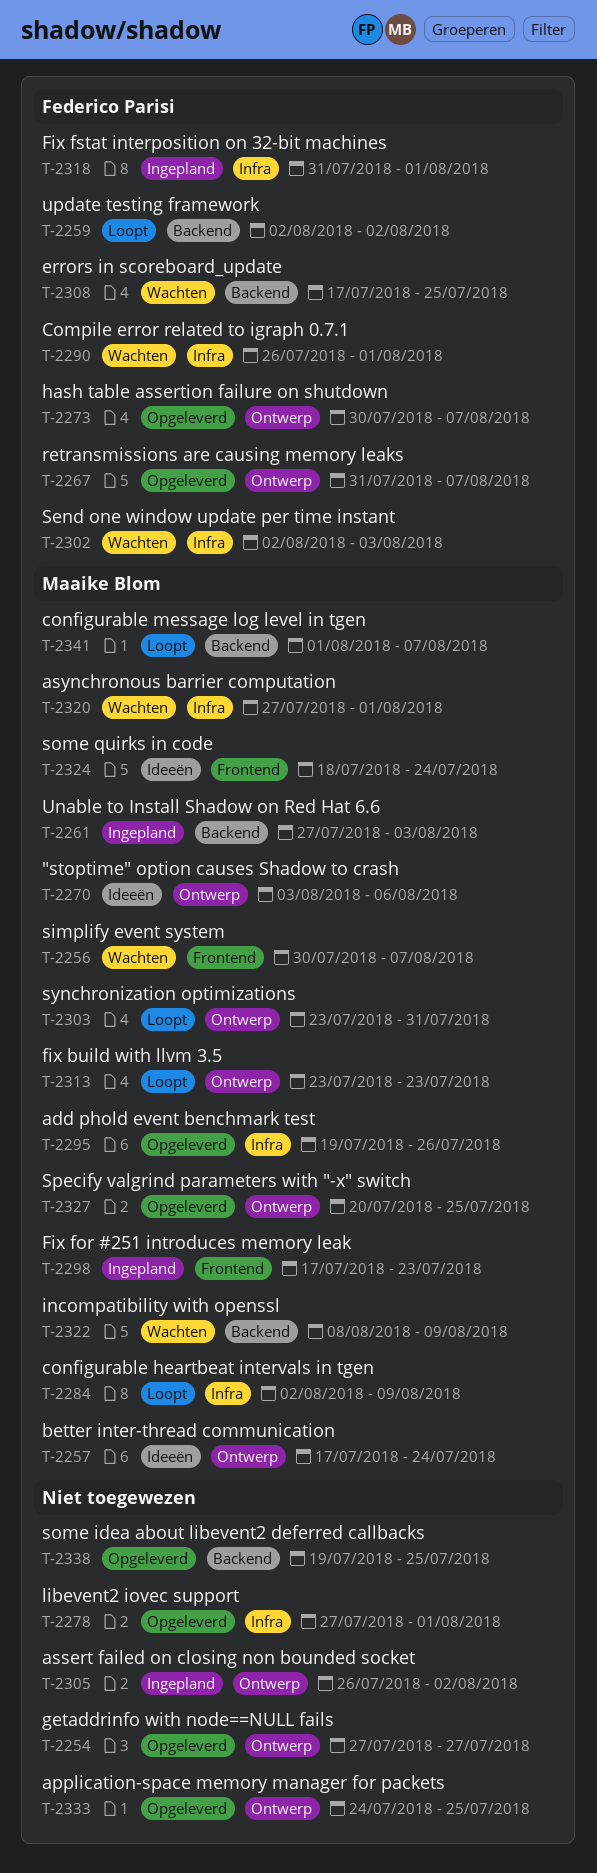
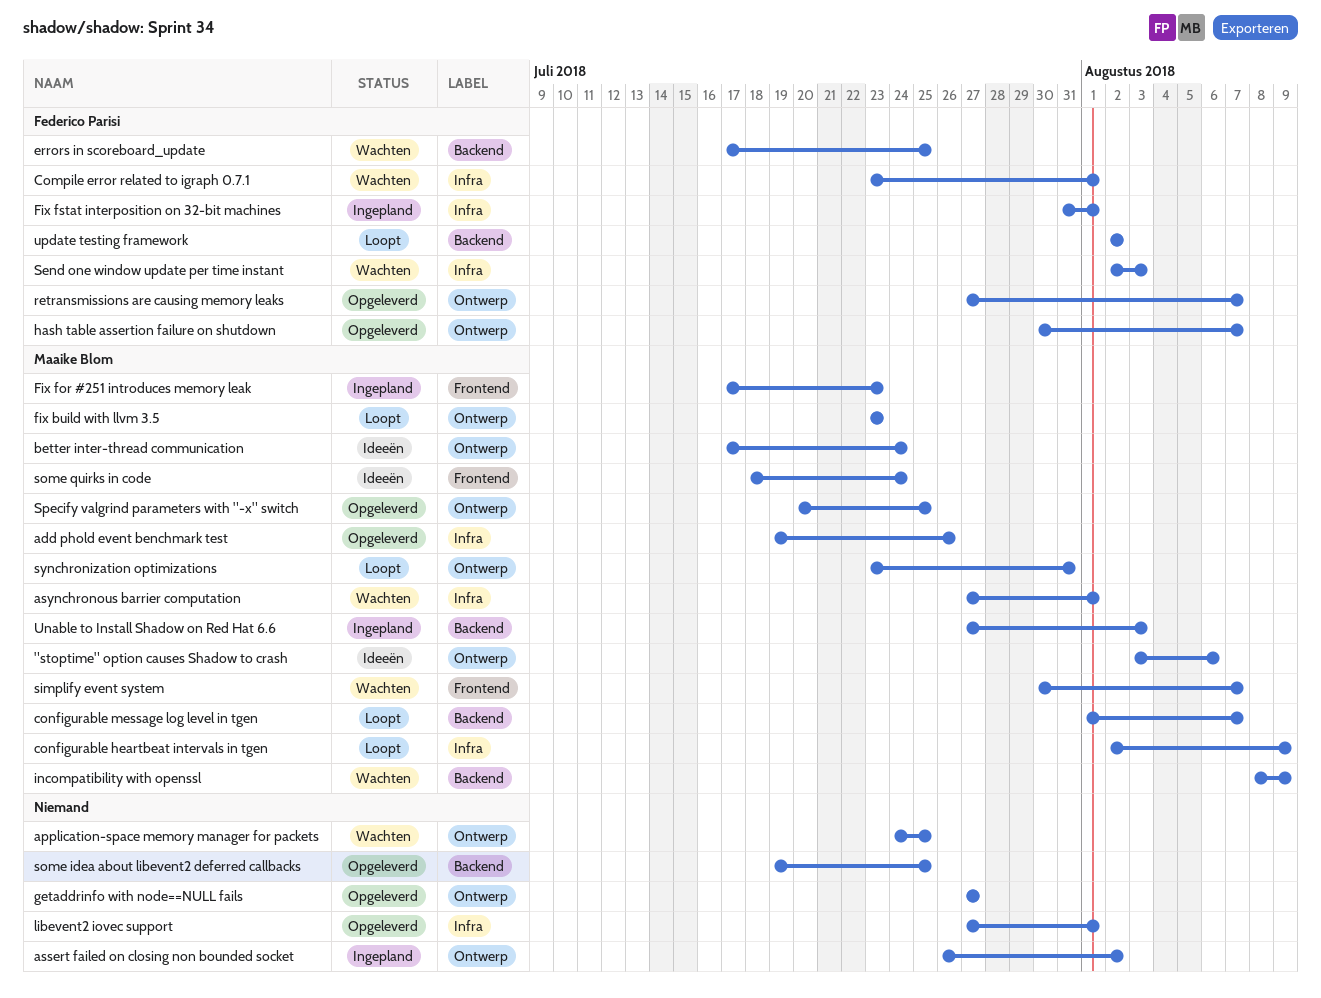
application-space memory manager for packets, status: Opgeleverd -> Wachten
Compile error related to igraph 0.7.1, start: Jul 26 -> Jul 23
retransmissions are causing memory leaks, start: Jul 31 -> Jul 27

